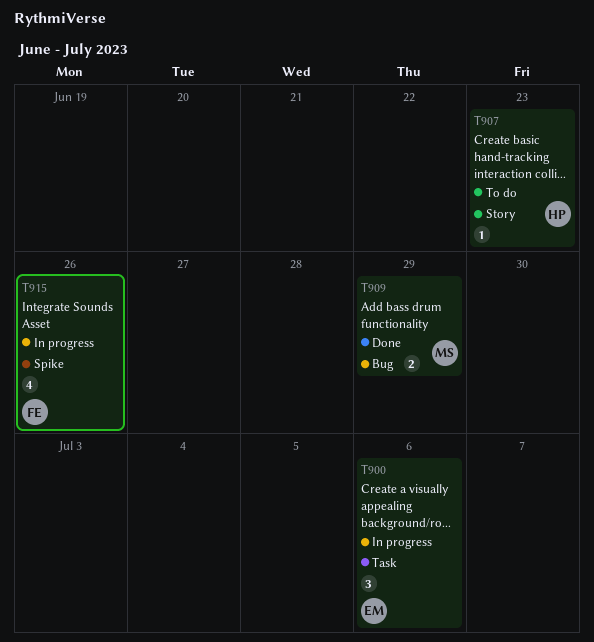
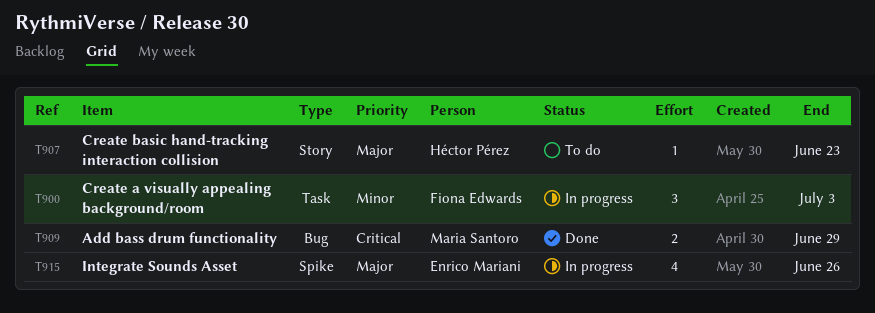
T900, owner: Enrico Mariani -> Fiona Edwards
T900, due: Jul 6 -> Jul 3
T915, owner: Fiona Edwards -> Enrico Mariani

